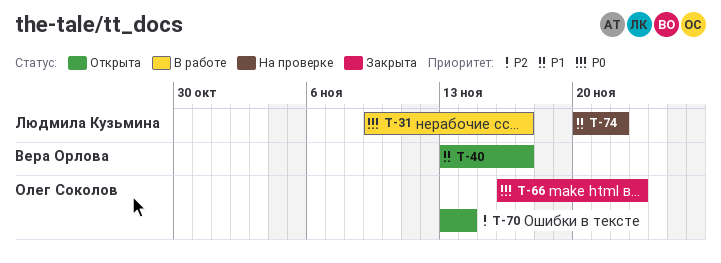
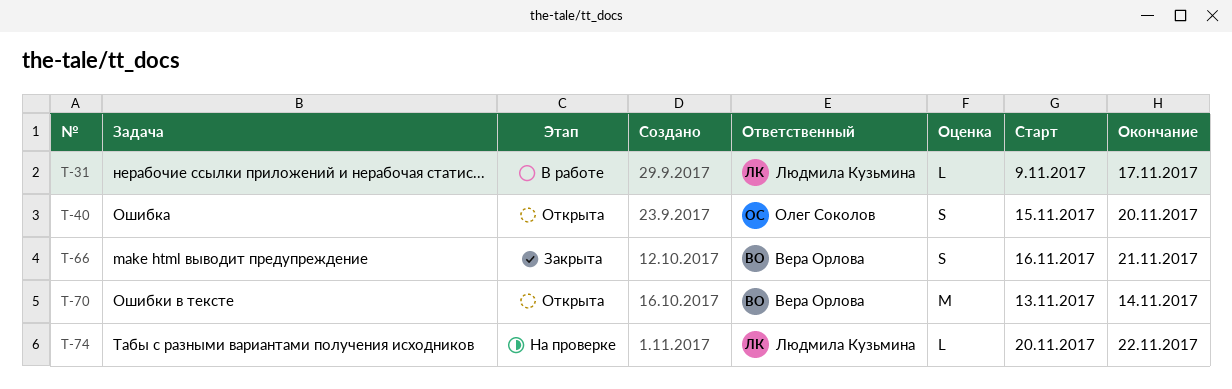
T-40, owner: Вера Орлова -> Олег Соколов
T-40, start: Nov 13 -> Nov 15
T-40, due: Nov 17 -> Nov 20
T-66, owner: Олег Соколов -> Вера Орлова
T-66, due: Nov 23 -> Nov 21
T-70, owner: Олег Соколов -> Вера Орлова

